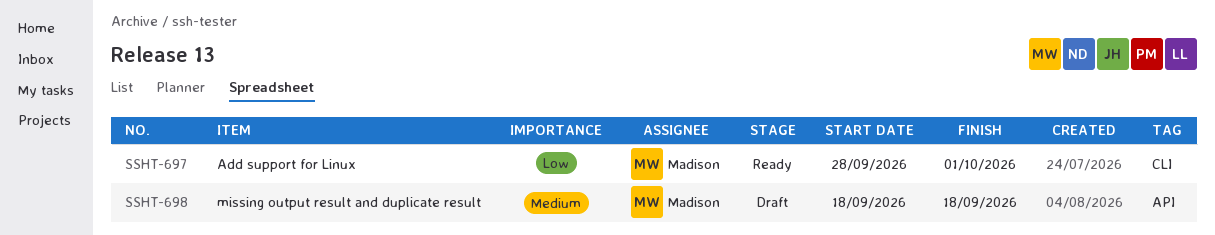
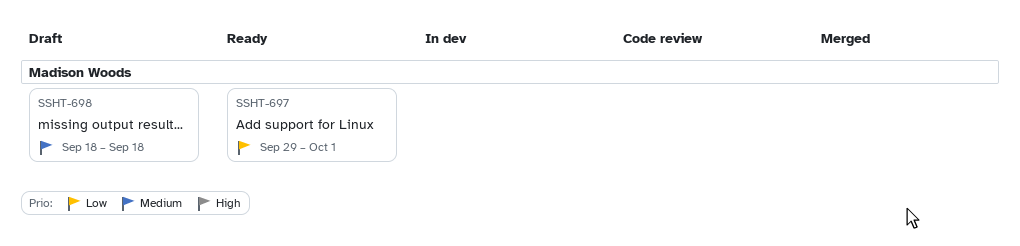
SSHT-697, start: Sep 28 -> Sep 29

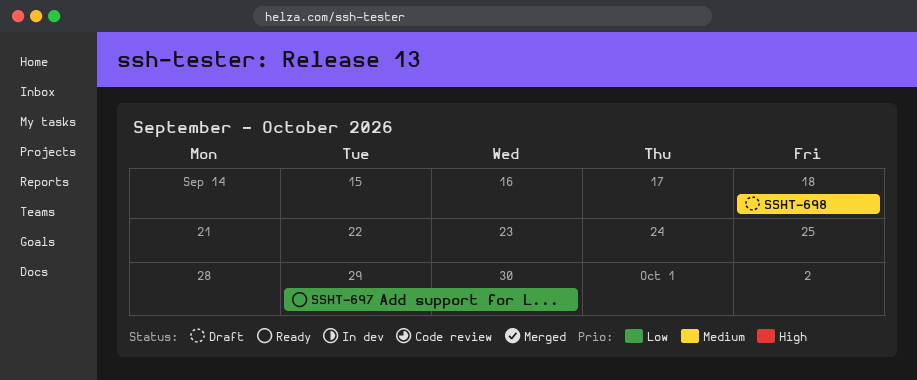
SSHT-697, due: Oct 1 -> Sep 30

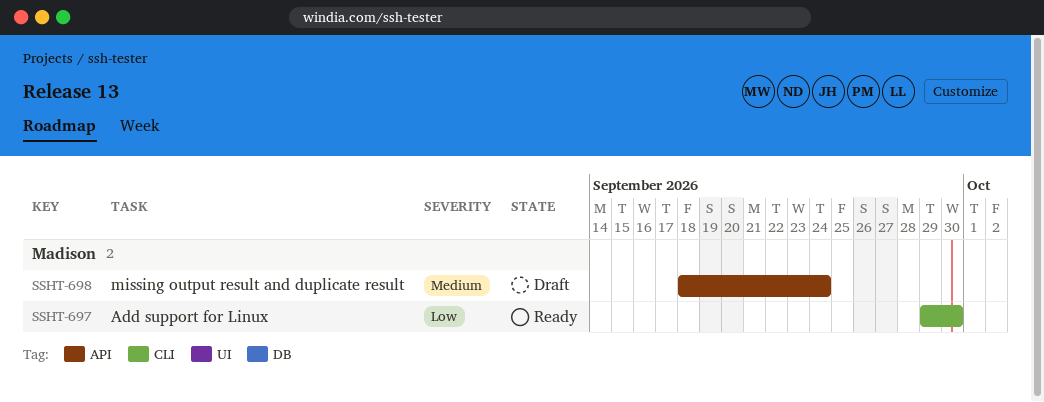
SSHT-698, due: Sep 18 -> Sep 24

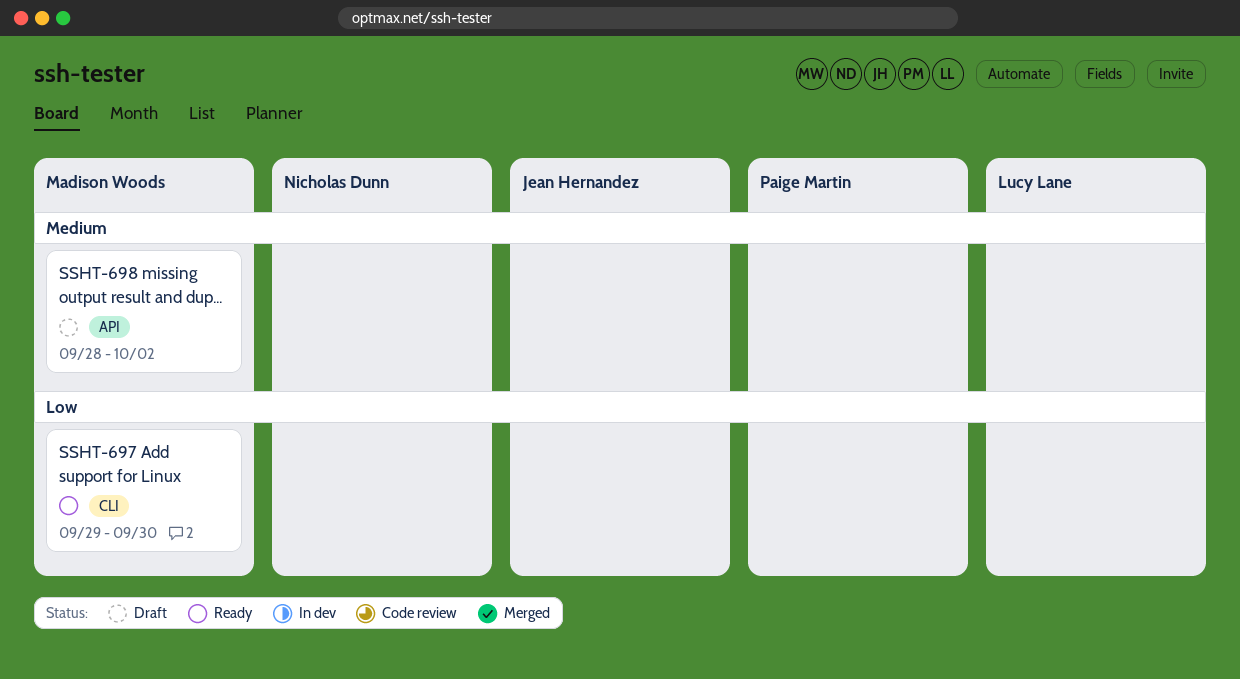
SSHT-698, start: Sep 18 -> Sep 28
SSHT-698, due: Sep 24 -> Oct 2

